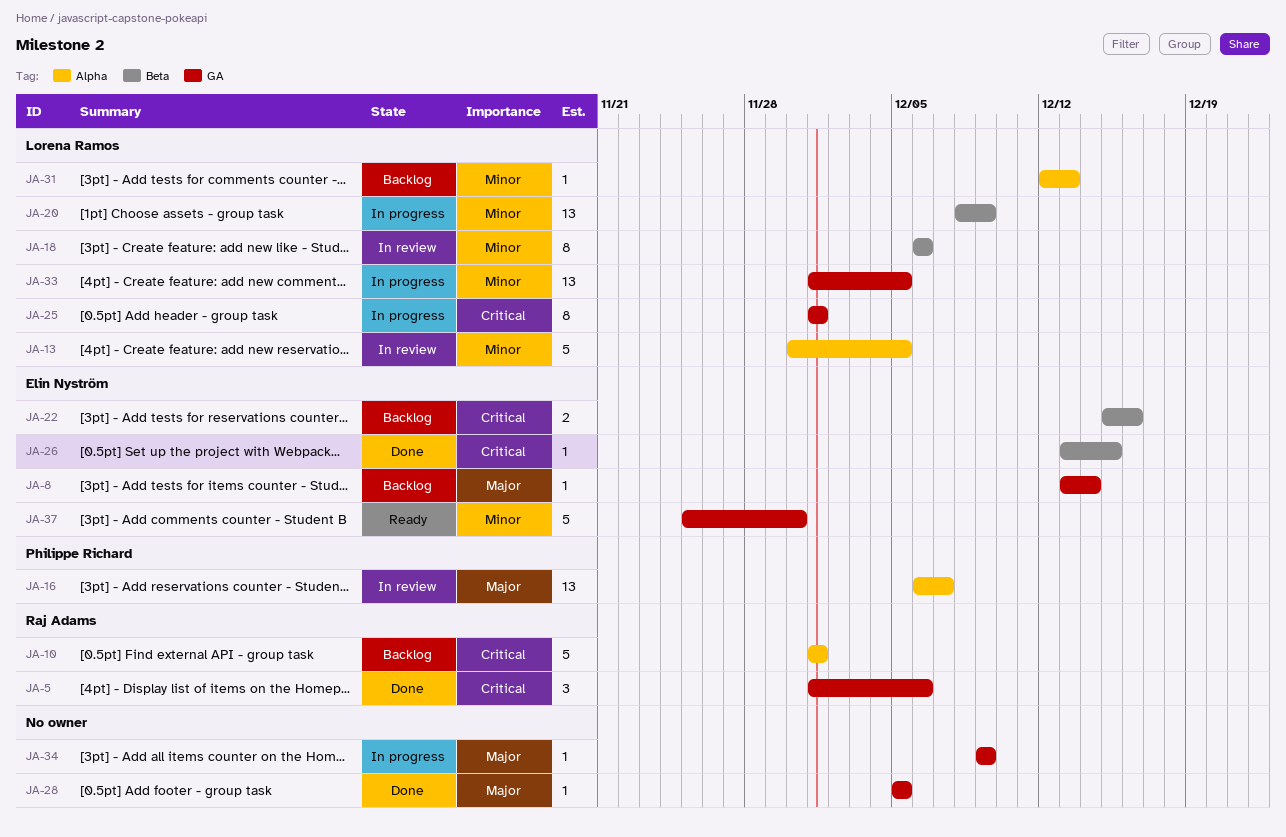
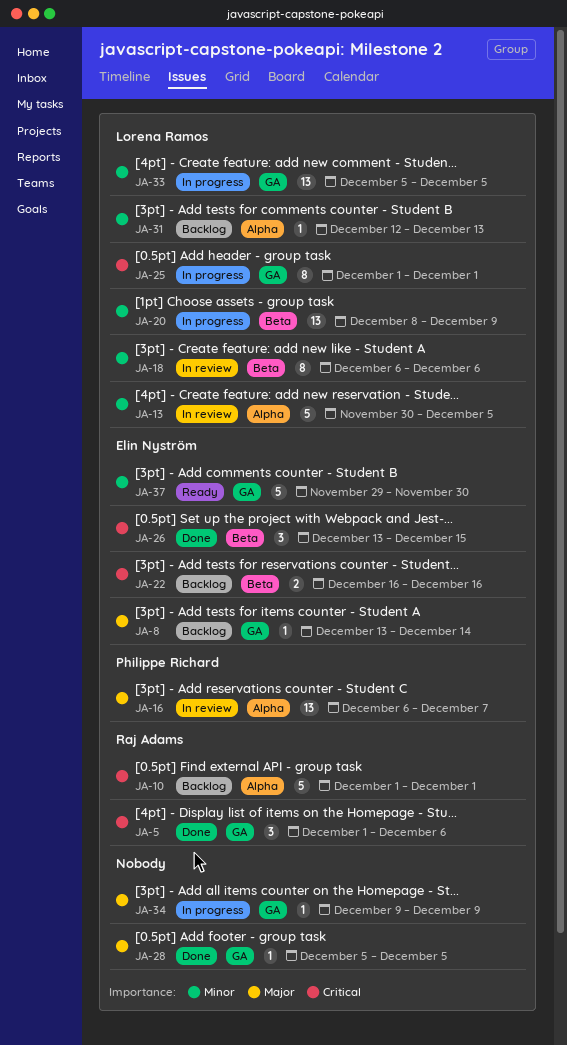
JA-22, start: Dec 15 -> Dec 16
JA-26, estimate: 1 -> 3
JA-33, start: Dec 1 -> Dec 5
JA-37, start: Nov 25 -> Nov 29

